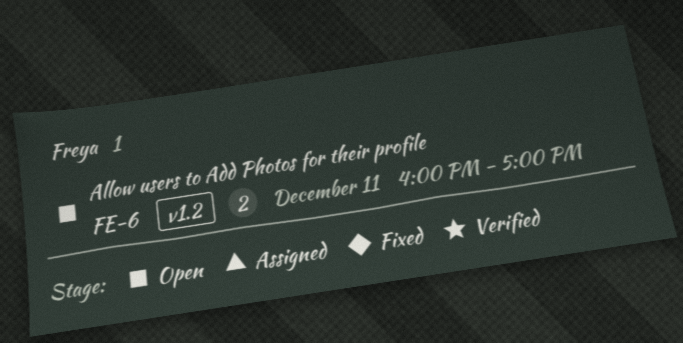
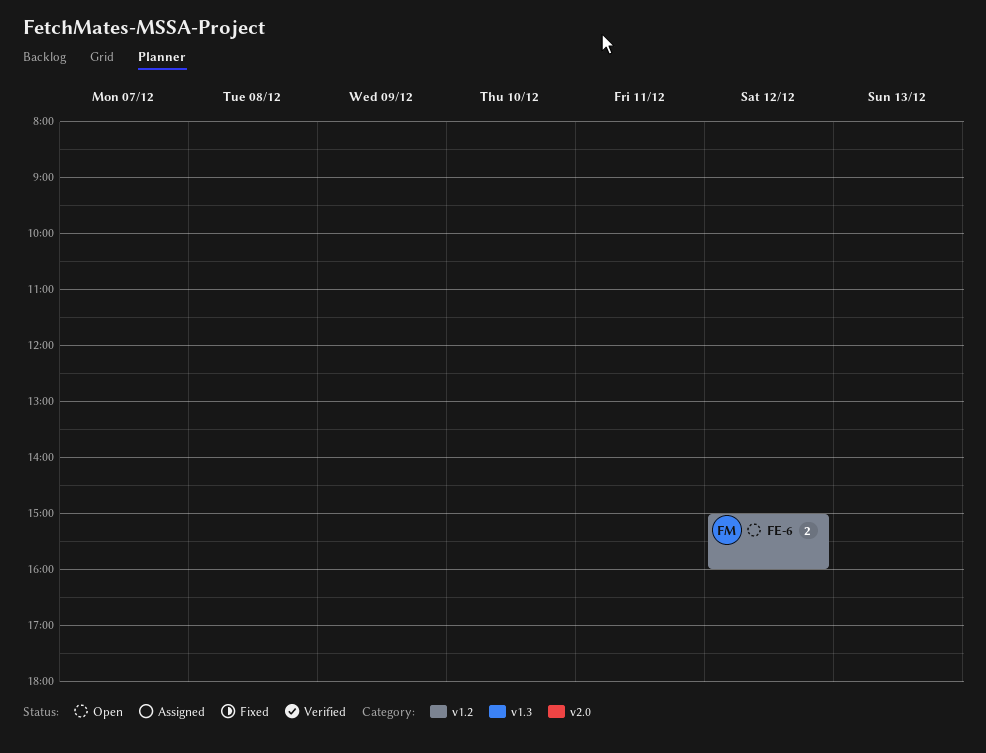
FE-6, day: Dec 11 -> Dec 12
FE-6, begins: 16:00 -> 15:00
FE-6, ends: 17:00 -> 16:00

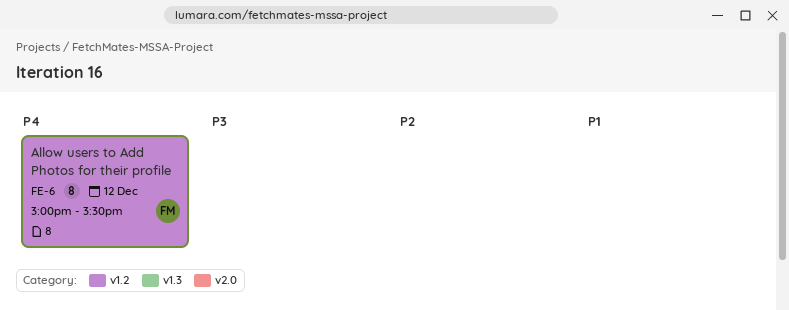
FE-6, estimate: 2 -> 8
FE-6, ends: 16:00 -> 15:30

